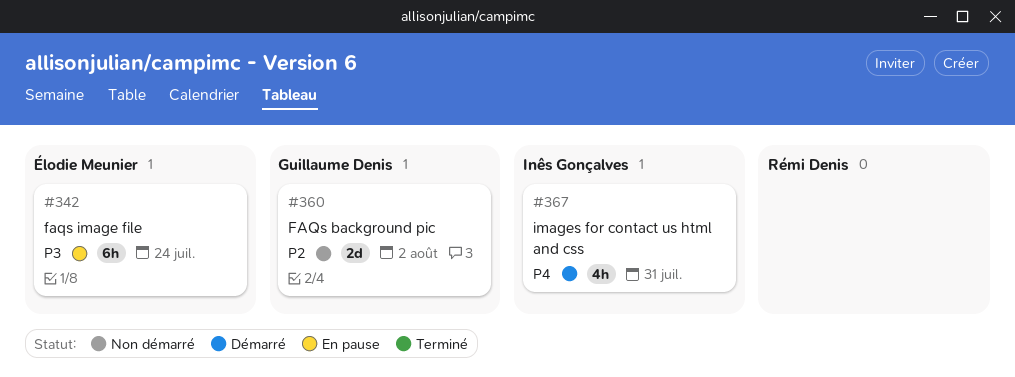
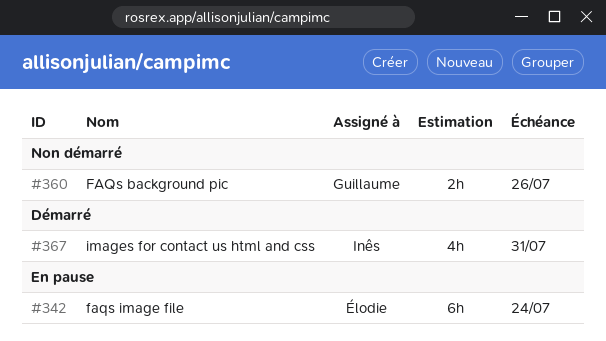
#360, estimate: 2d -> 2h
#360, due: Aug 2 -> Jul 26

